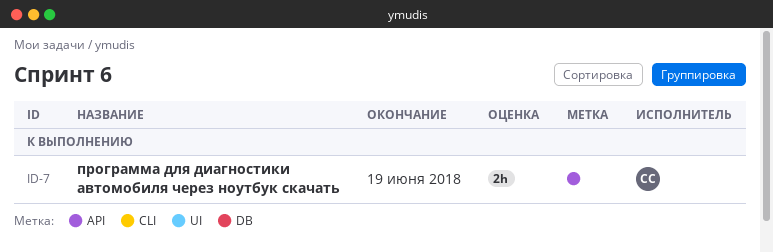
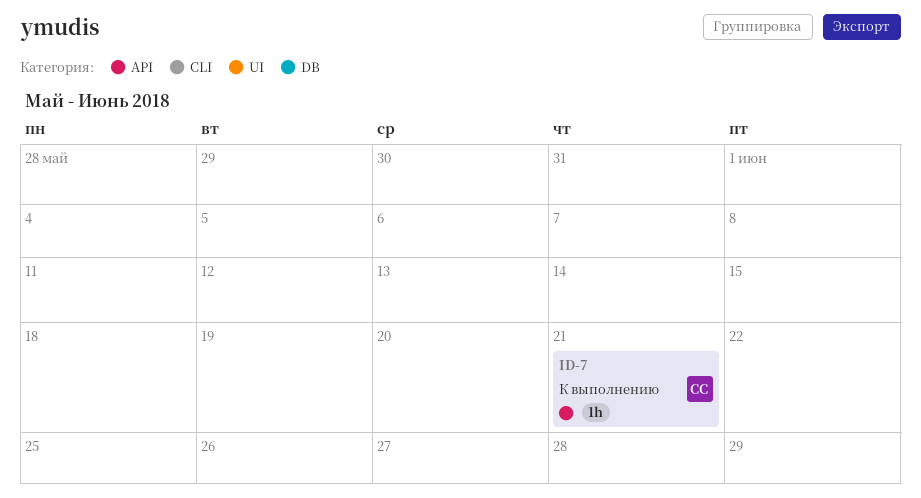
ID-7, estimate: 2h -> 1h
ID-7, due: Jun 19 -> Jun 21

